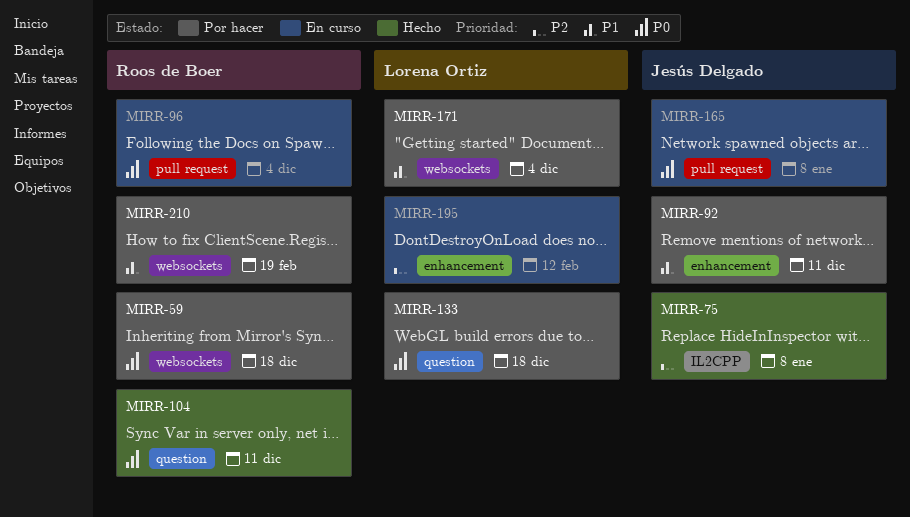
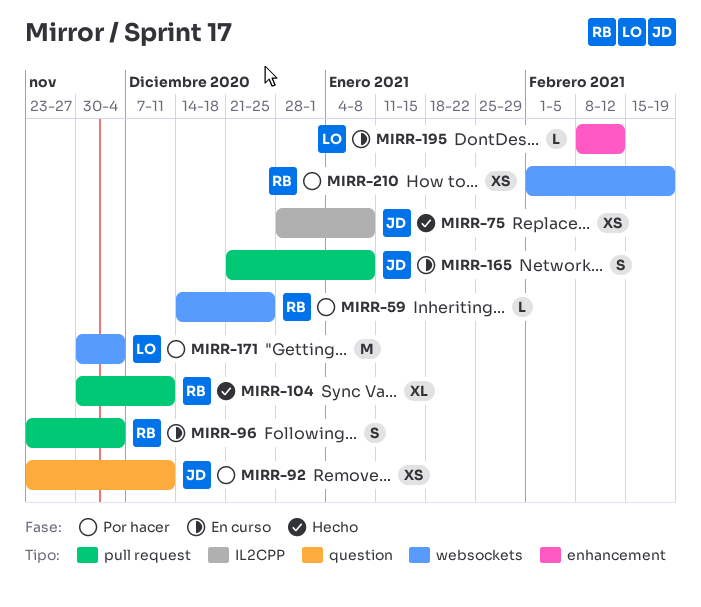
MIRR-59, due: Dec 18 -> Dec 25
MIRR-92, label: enhancement -> question
MIRR-104, label: question -> pull request
MIRR-133: present -> none

